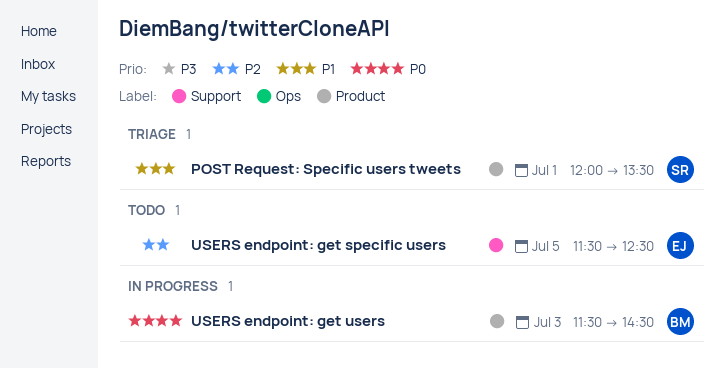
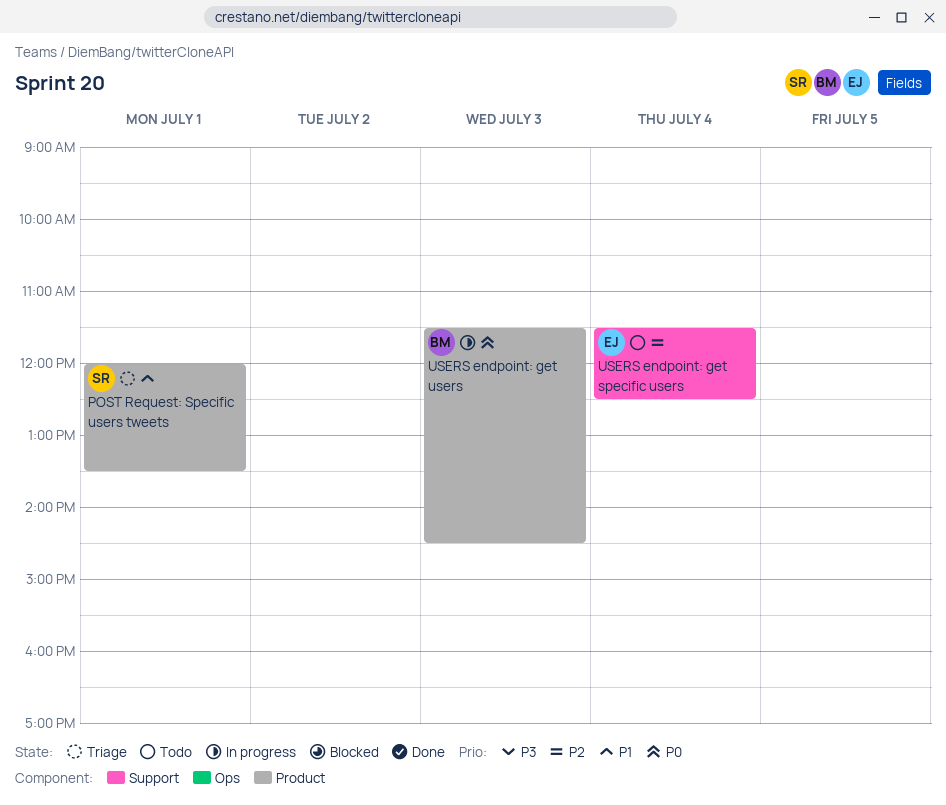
USERS endpoint: get specific users, day: Jul 5 -> Jul 4

